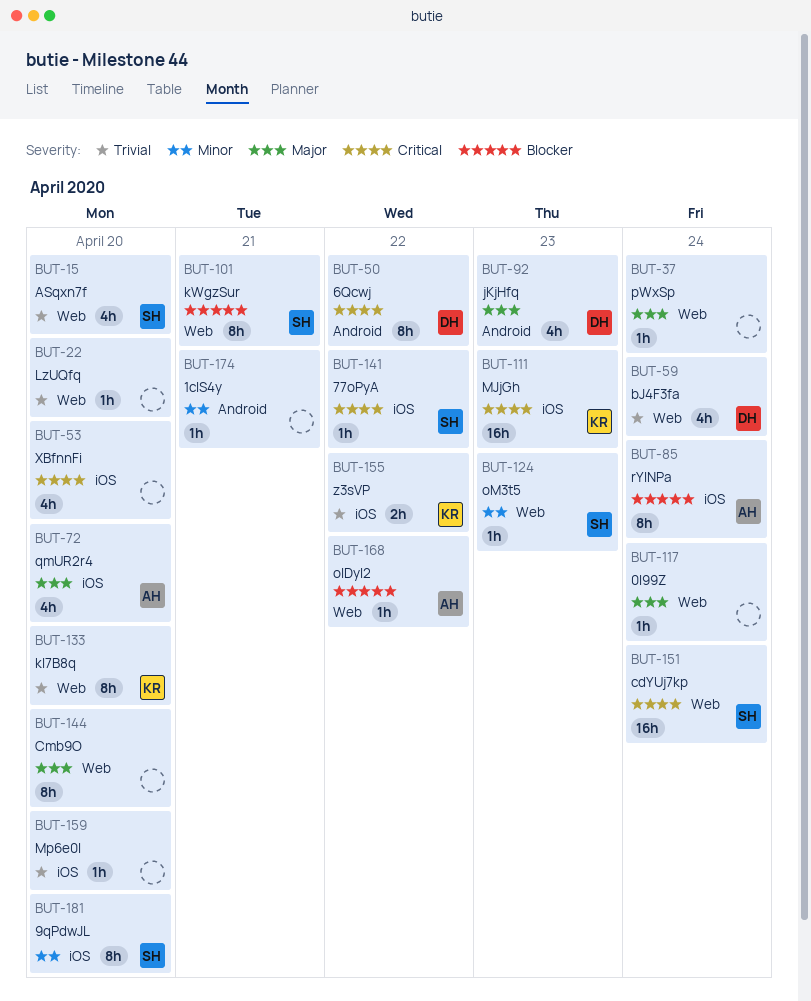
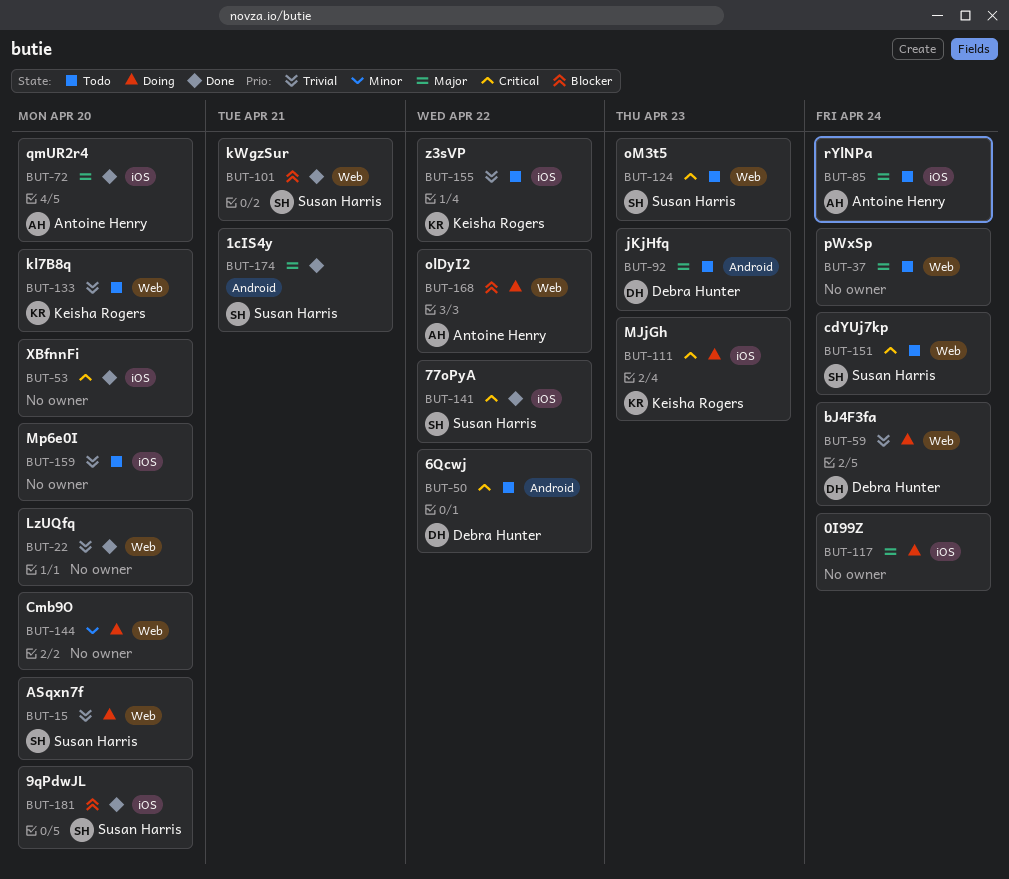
BUT-85, priority: Blocker -> Major
BUT-117, label: Web -> iOS
BUT-124, priority: Minor -> Critical
BUT-144, priority: Major -> Minor
BUT-174, owner: none -> Susan Harris
BUT-174, priority: Minor -> Major
BUT-181, priority: Minor -> Blocker

